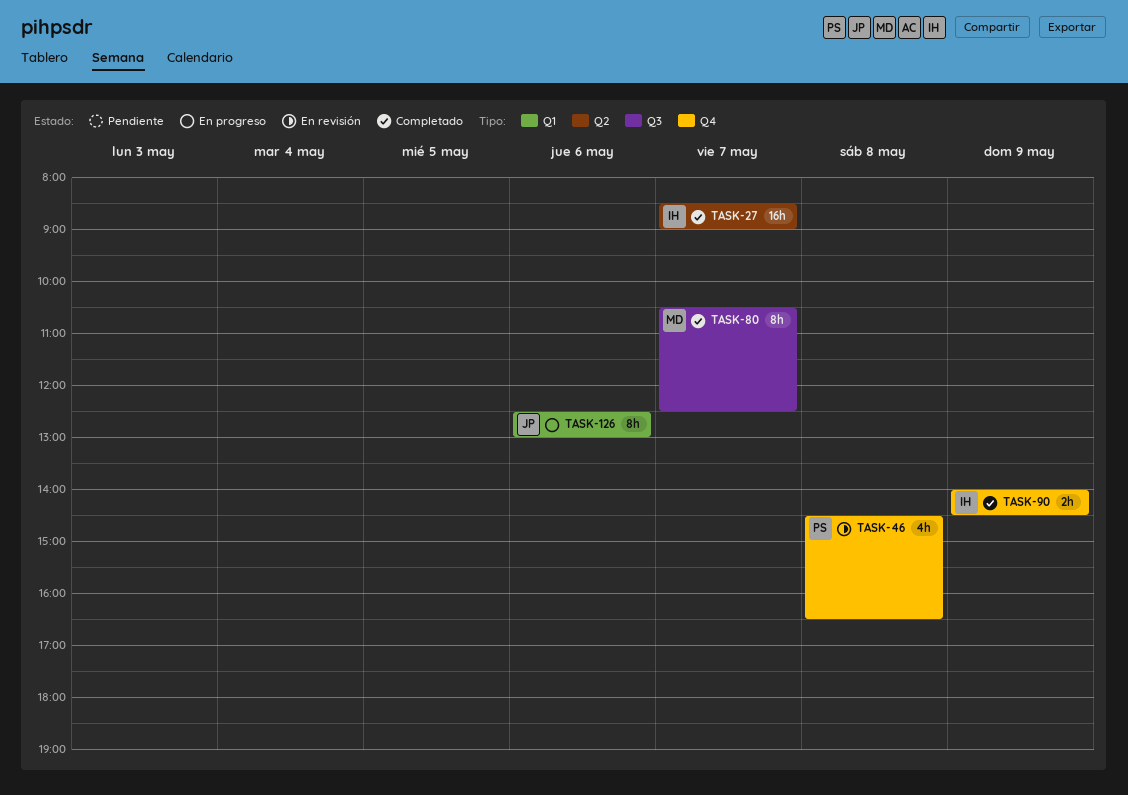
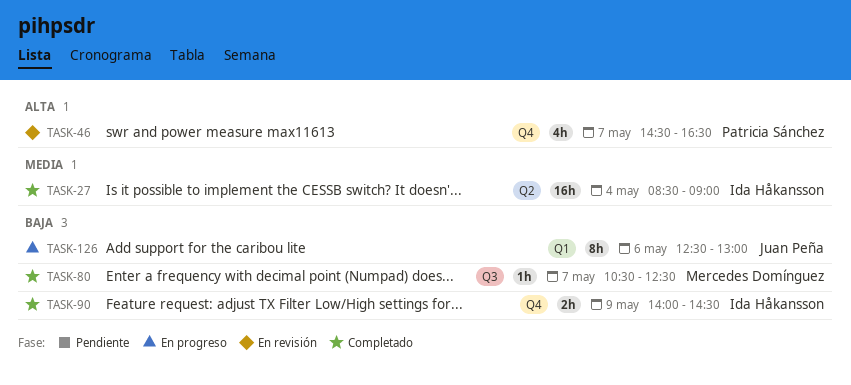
TASK-27, day: May 7 -> May 4
TASK-46, day: May 8 -> May 7
TASK-80, estimate: 8h -> 1h

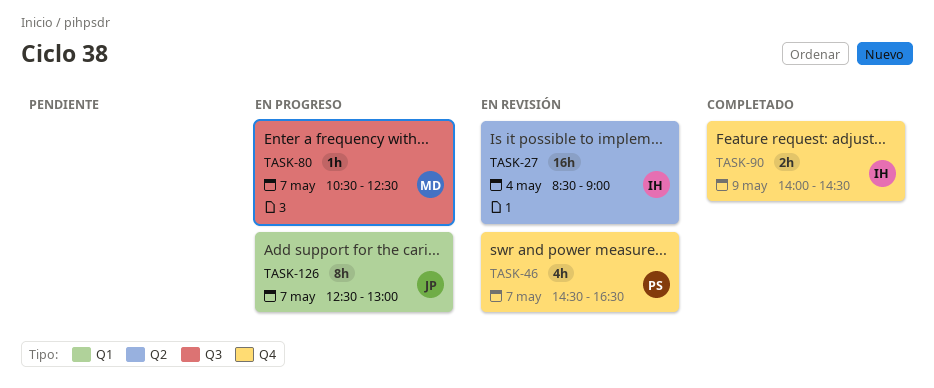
TASK-27, status: Completado -> En revisión
TASK-80, status: Completado -> En progreso
TASK-126, day: May 6 -> May 7

